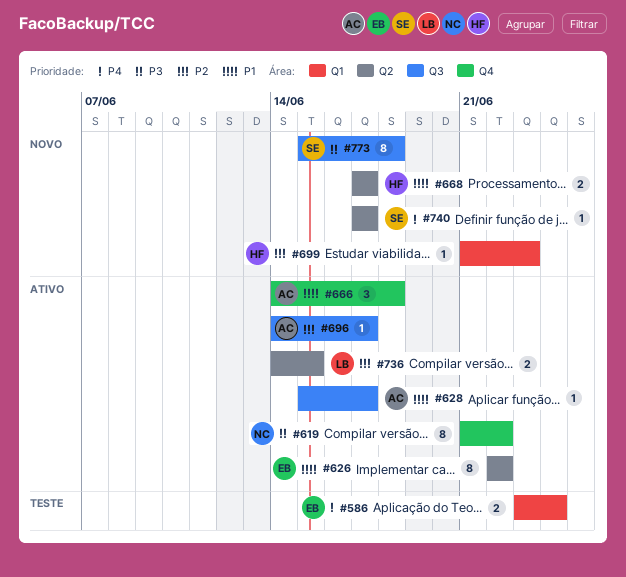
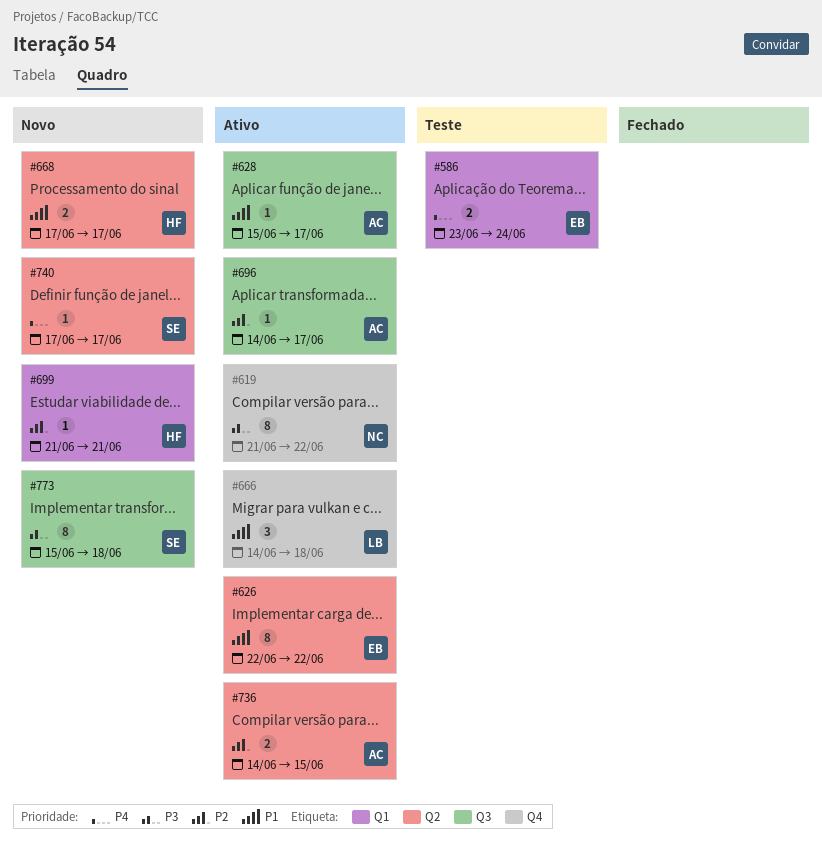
#666, owner: AC -> LB
#699, due: Jun 23 -> Jun 21
#736, owner: LB -> AC

